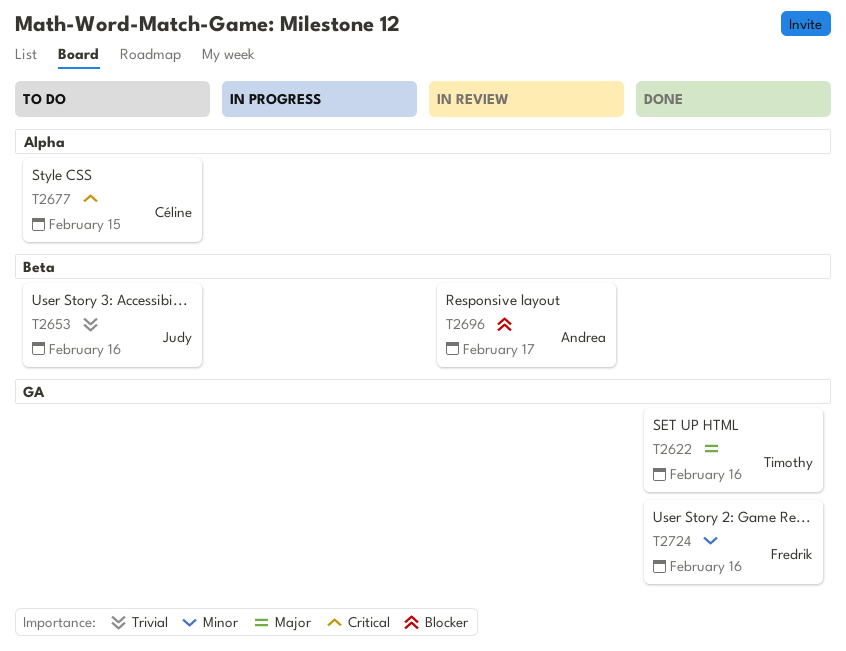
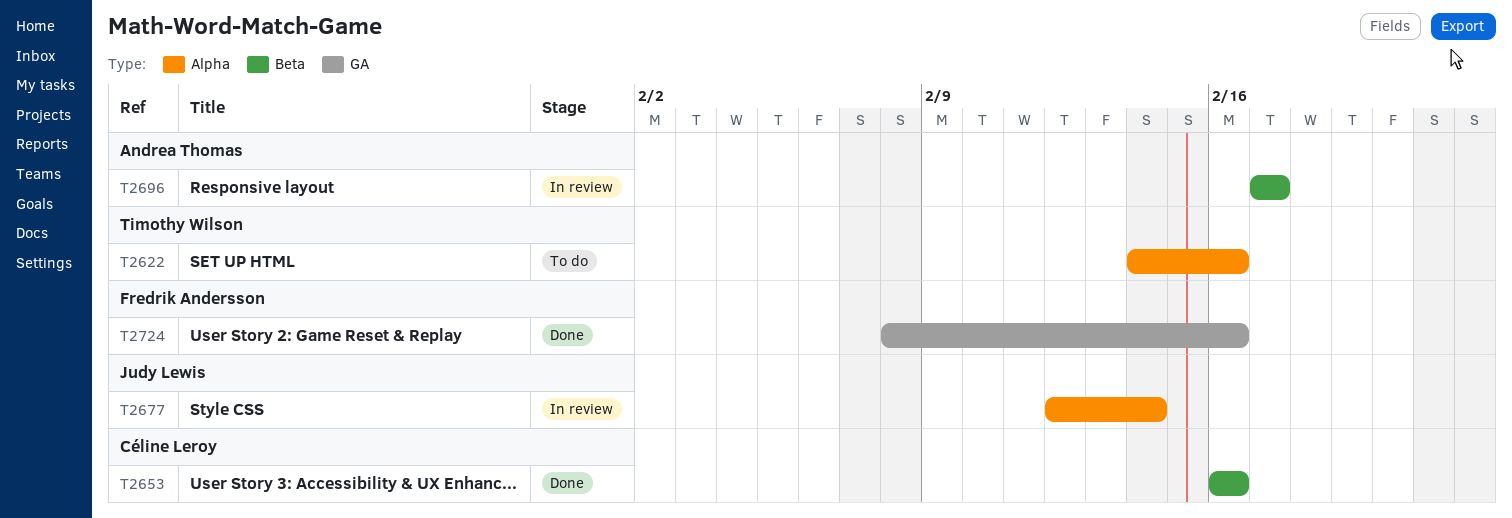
T2622, status: Done -> To do
T2622, label: GA -> Alpha
T2653, status: To do -> Done
T2653, owner: Judy Lewis -> Céline Leroy
T2677, status: To do -> In review
T2677, owner: Céline Leroy -> Judy Lewis
T2677, due: Feb 15 -> Feb 14

